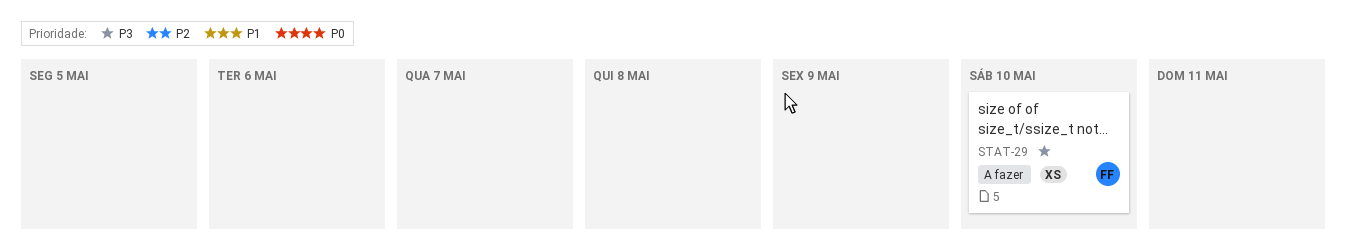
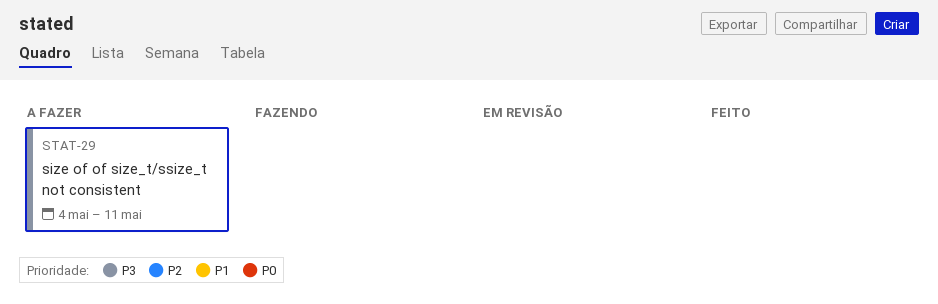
STAT-29, due: May 10 -> May 11

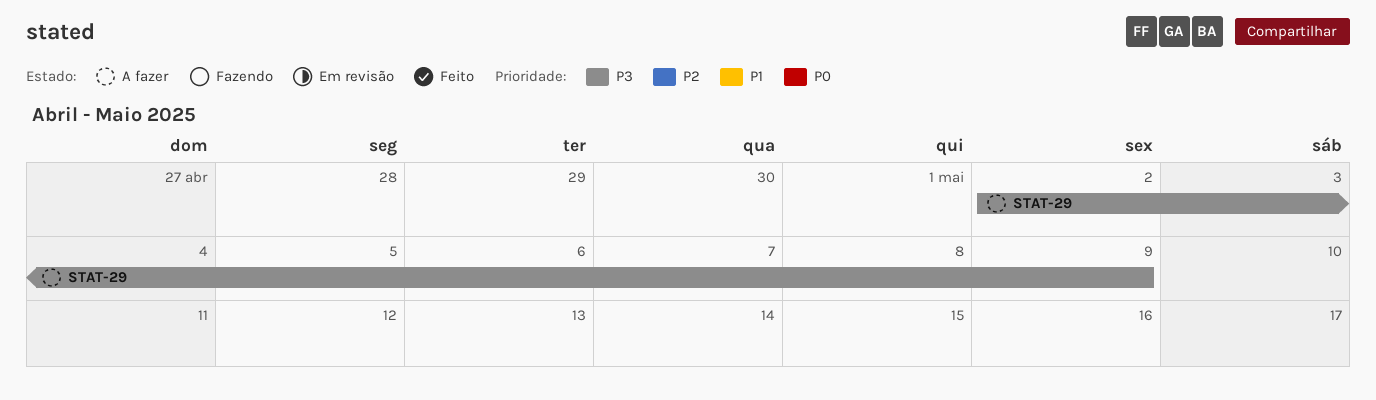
STAT-29, start: May 4 -> May 2
STAT-29, due: May 11 -> May 9

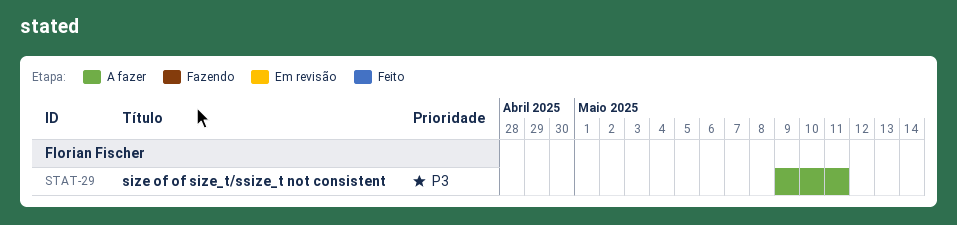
STAT-29, start: May 2 -> May 9
STAT-29, due: May 9 -> May 11

